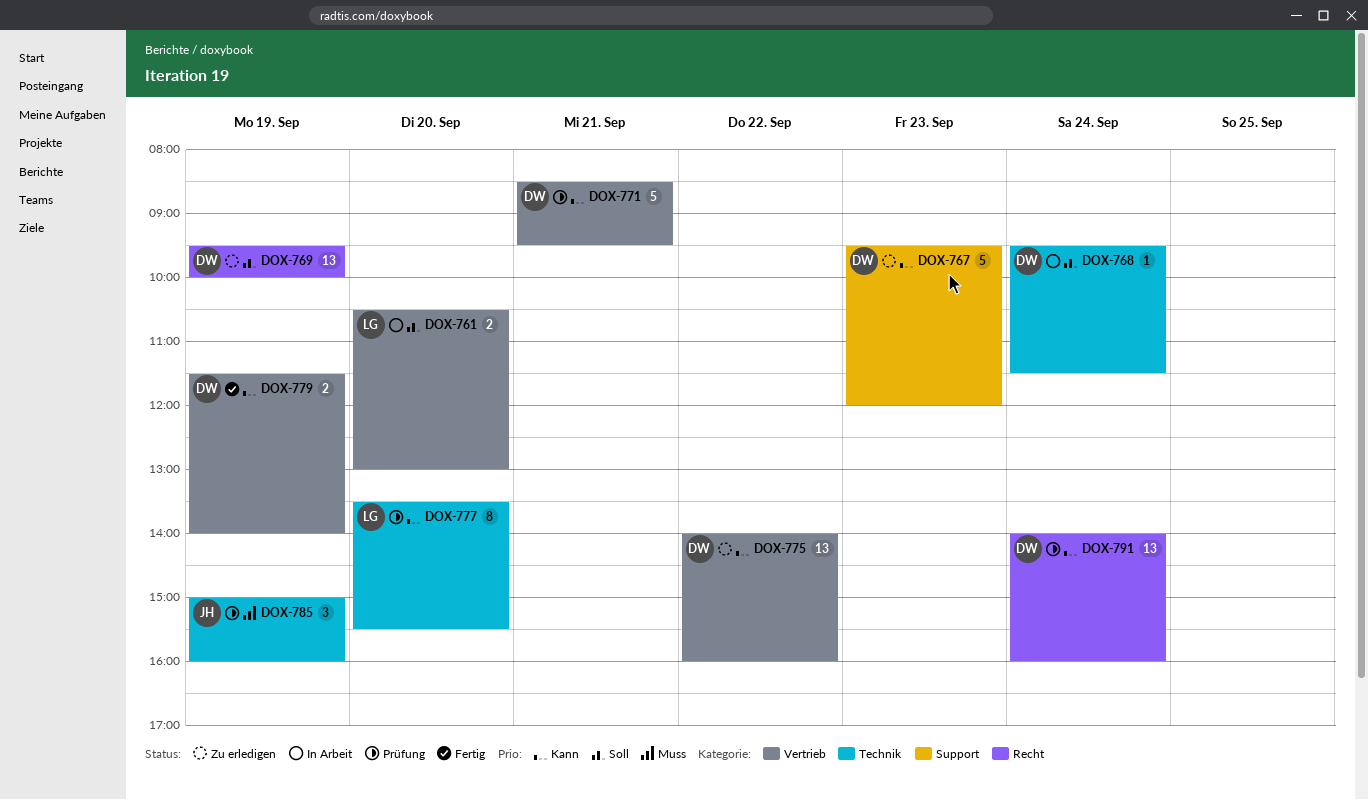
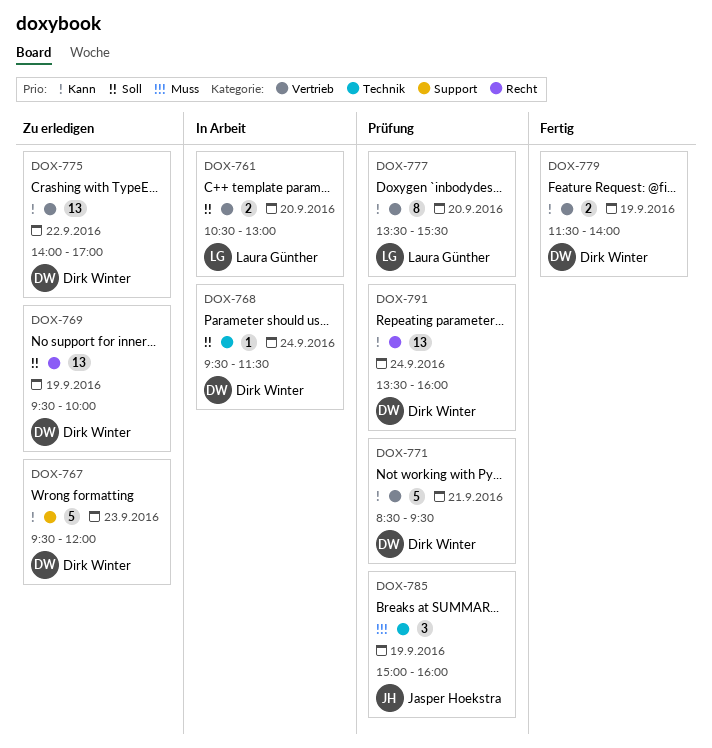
DOX-775, ends: 16:00 -> 17:00
DOX-777, label: Technik -> Vertrieb
DOX-791, begins: 14:00 -> 13:30

